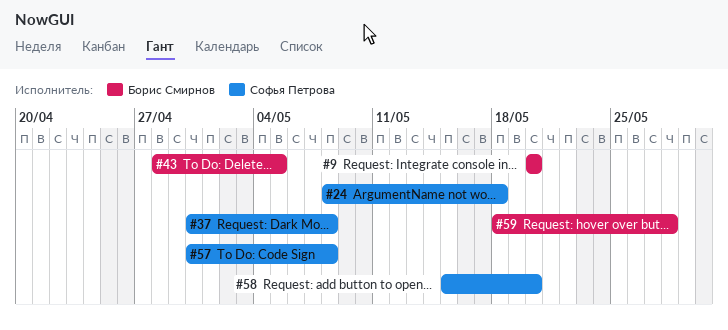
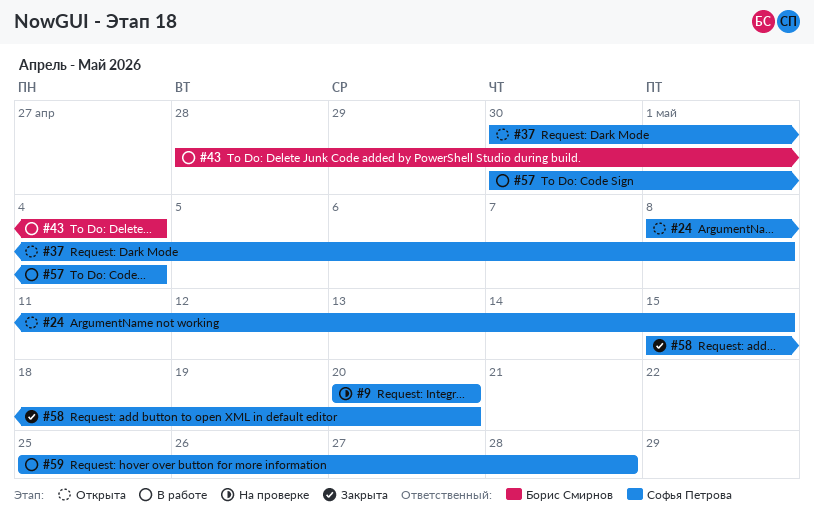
#9, owner: Борис Смирнов -> Софья Петрова
#24, due: May 18 -> May 15
#43, due: May 5 -> May 4
#57, due: May 8 -> May 4
#59, owner: Борис Смирнов -> Софья Петрова
#59, start: May 18 -> May 25

